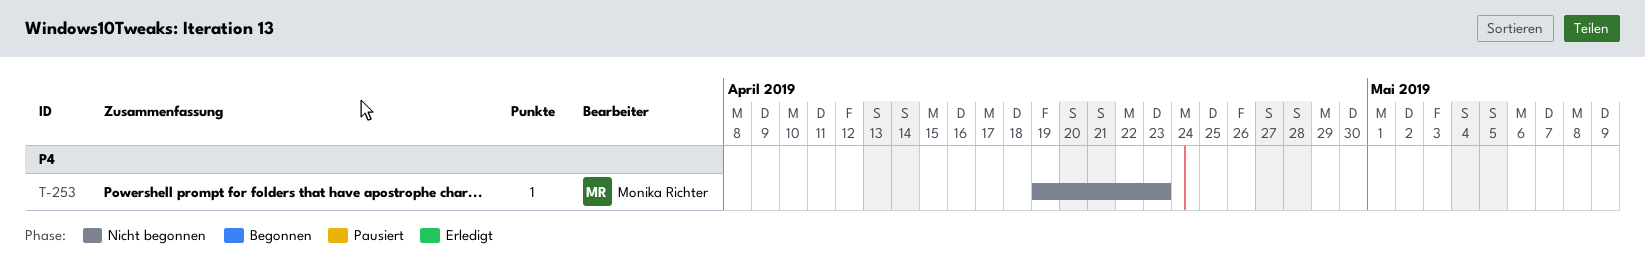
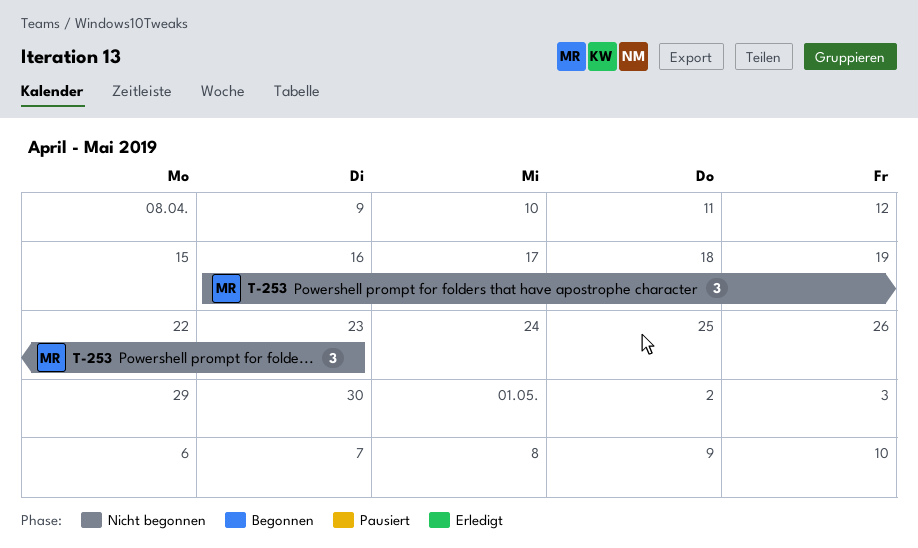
T-253, estimate: 1 -> 3
T-253, start: Apr 19 -> Apr 16

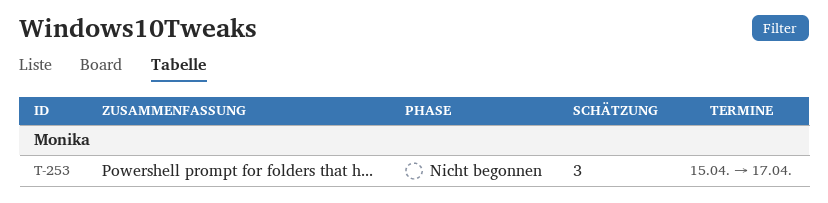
T-253, start: Apr 16 -> Apr 15
T-253, due: Apr 23 -> Apr 17

